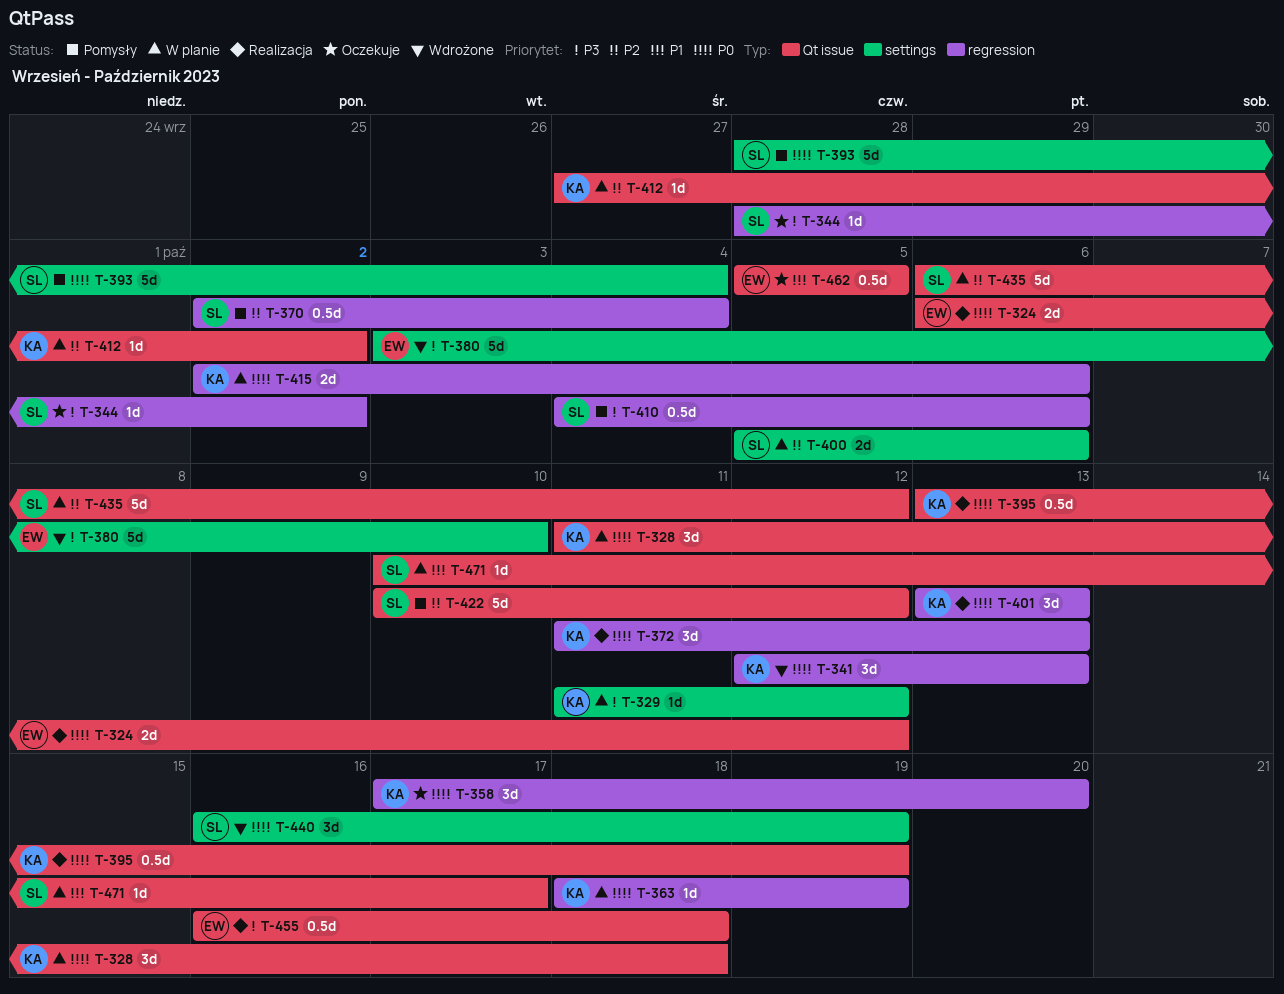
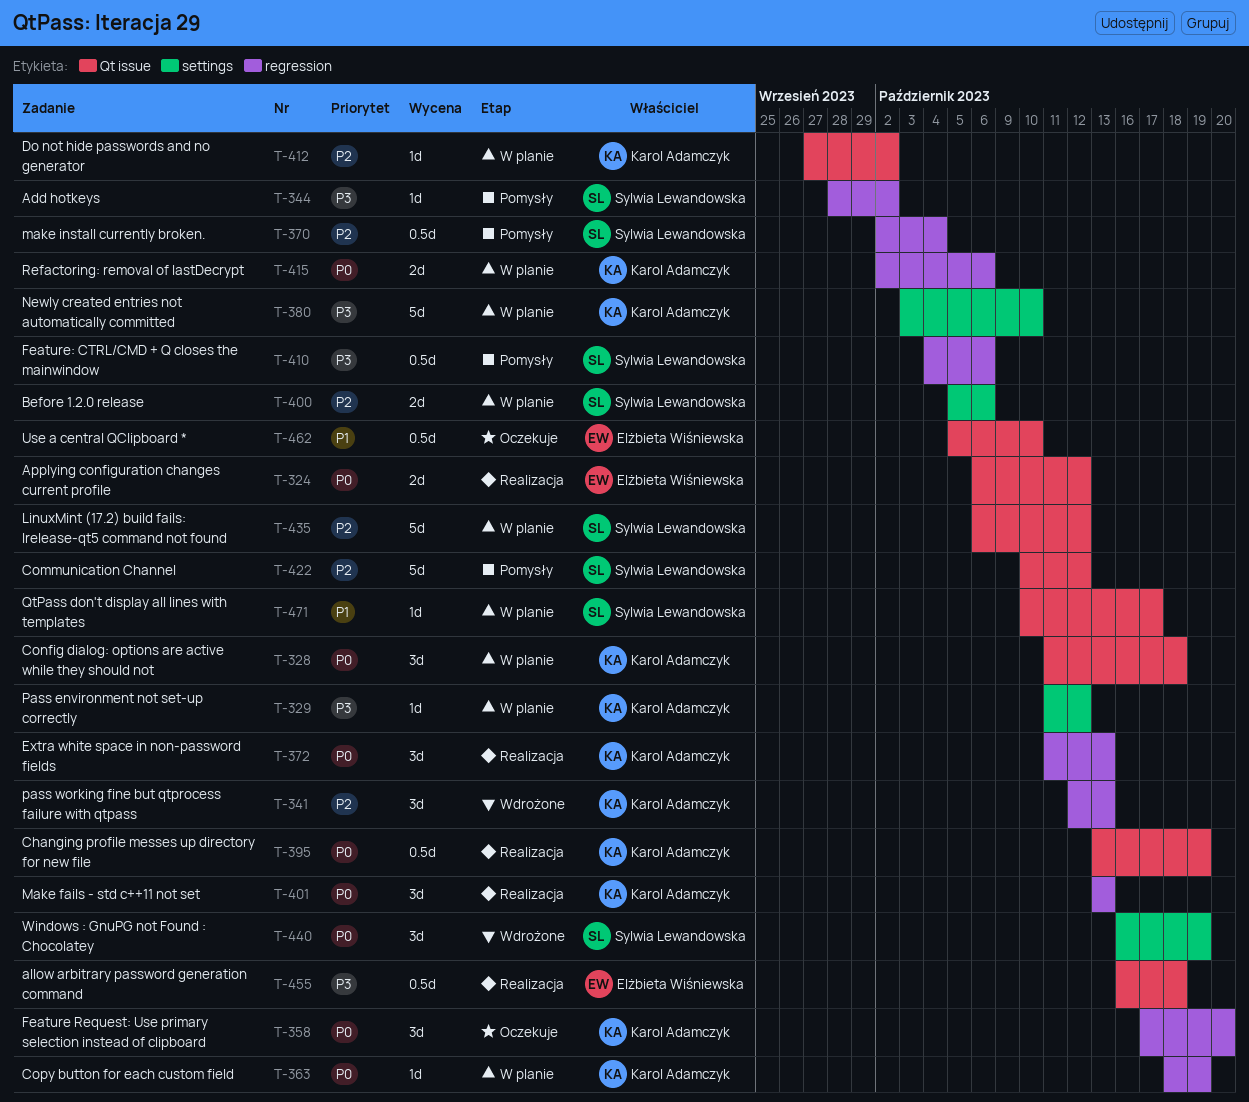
T-341, priority: P0 -> P2
T-344, status: Oczekuje -> Pomysły
T-380, status: Wdrożone -> W planie
T-380, owner: Elżbieta Wiśniewska -> Karol Adamczyk
T-393: present -> none
T-462, due: Oct 5 -> Oct 10

